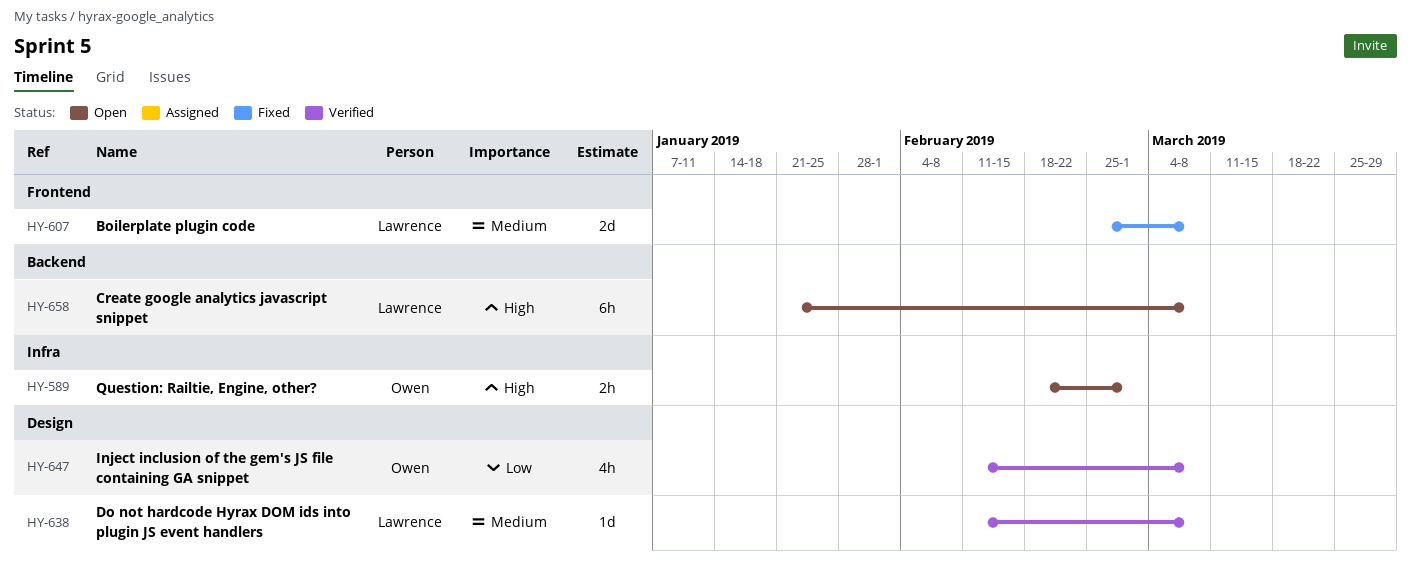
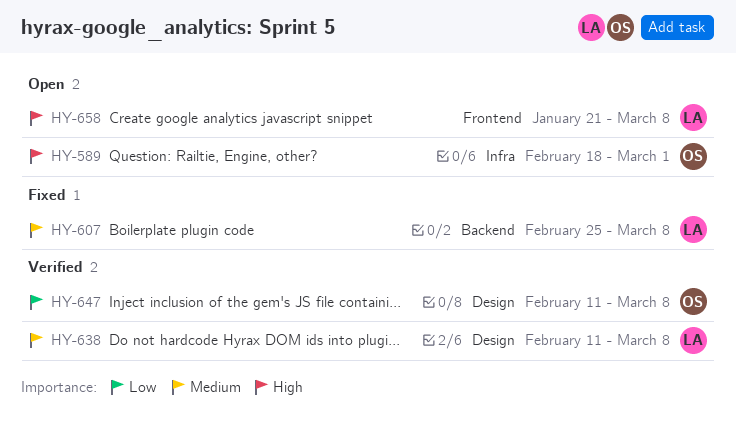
HY-607, label: Frontend -> Backend
HY-658, label: Backend -> Frontend

